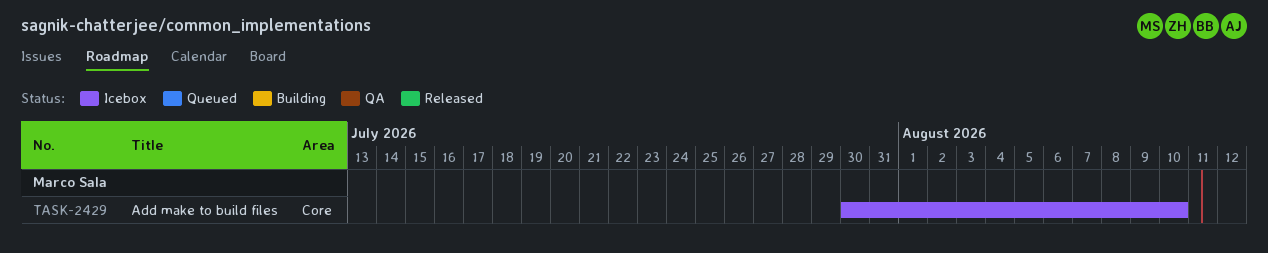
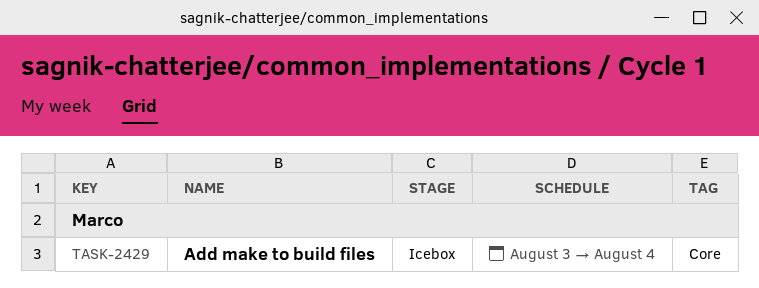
TASK-2429, start: Jul 30 -> Aug 3
TASK-2429, due: Aug 10 -> Aug 4

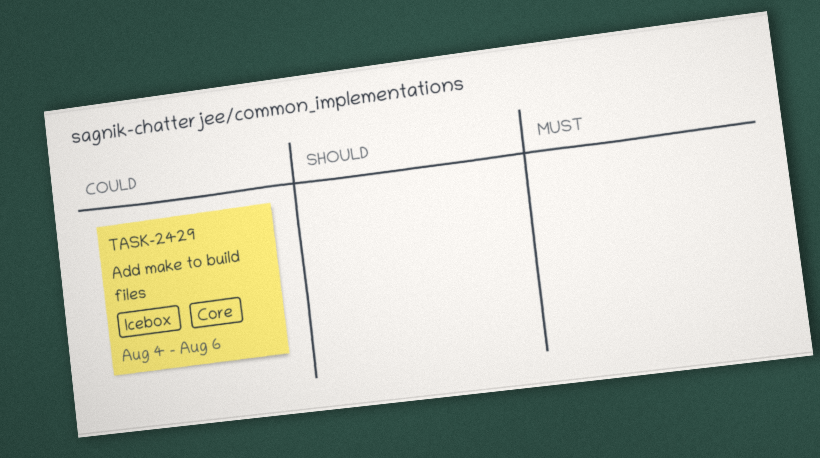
TASK-2429, start: Aug 3 -> Aug 4
TASK-2429, due: Aug 4 -> Aug 6

